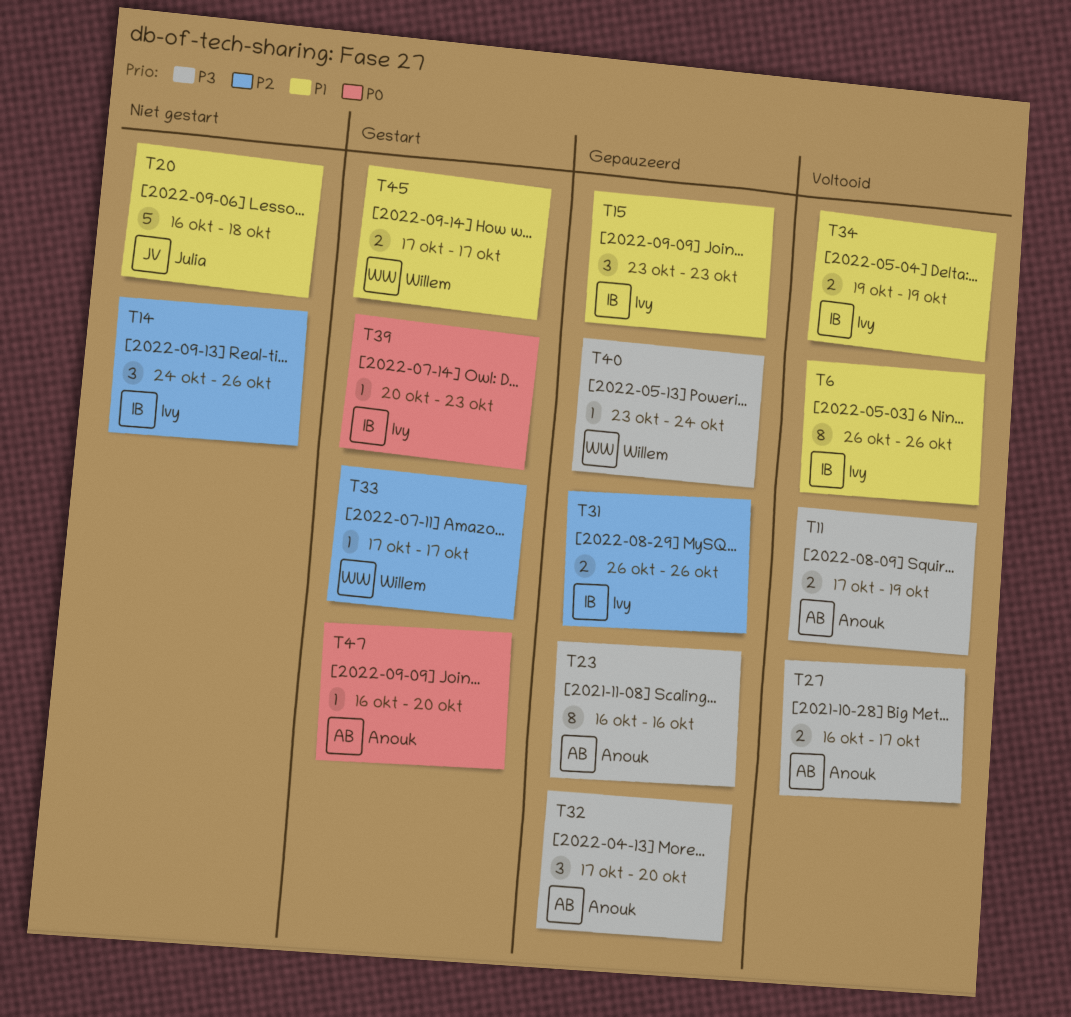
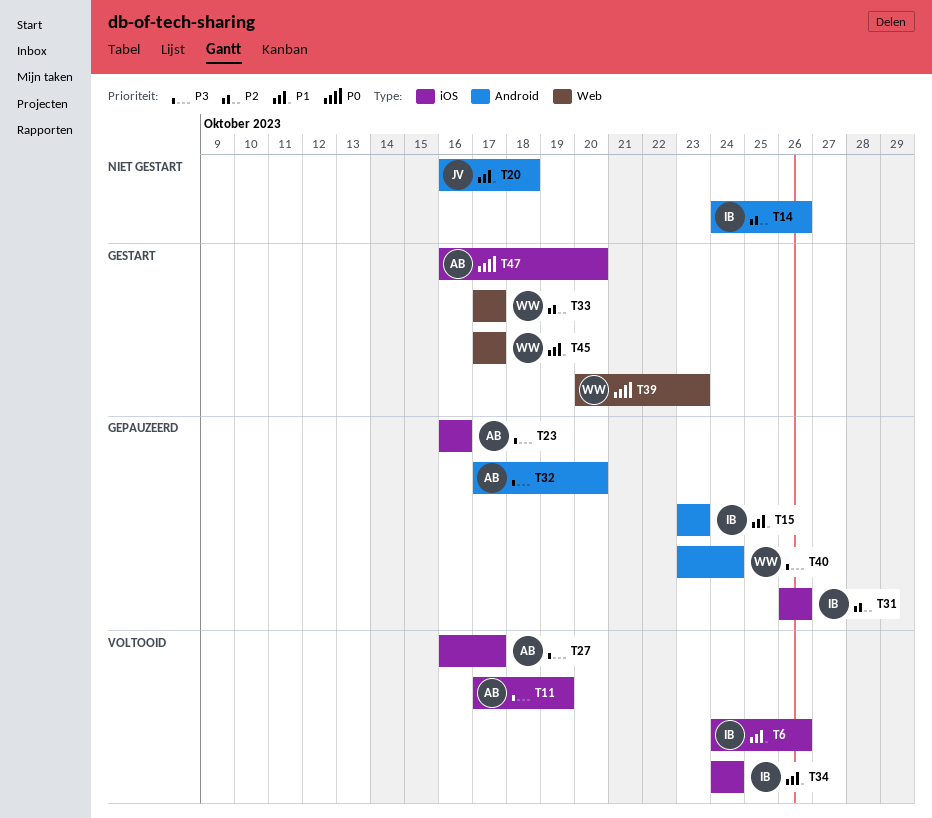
T6, start: Oct 26 -> Oct 24
T34, start: Oct 19 -> Oct 24
T34, due: Oct 19 -> Oct 24
T39, owner: Ivy -> Willem

